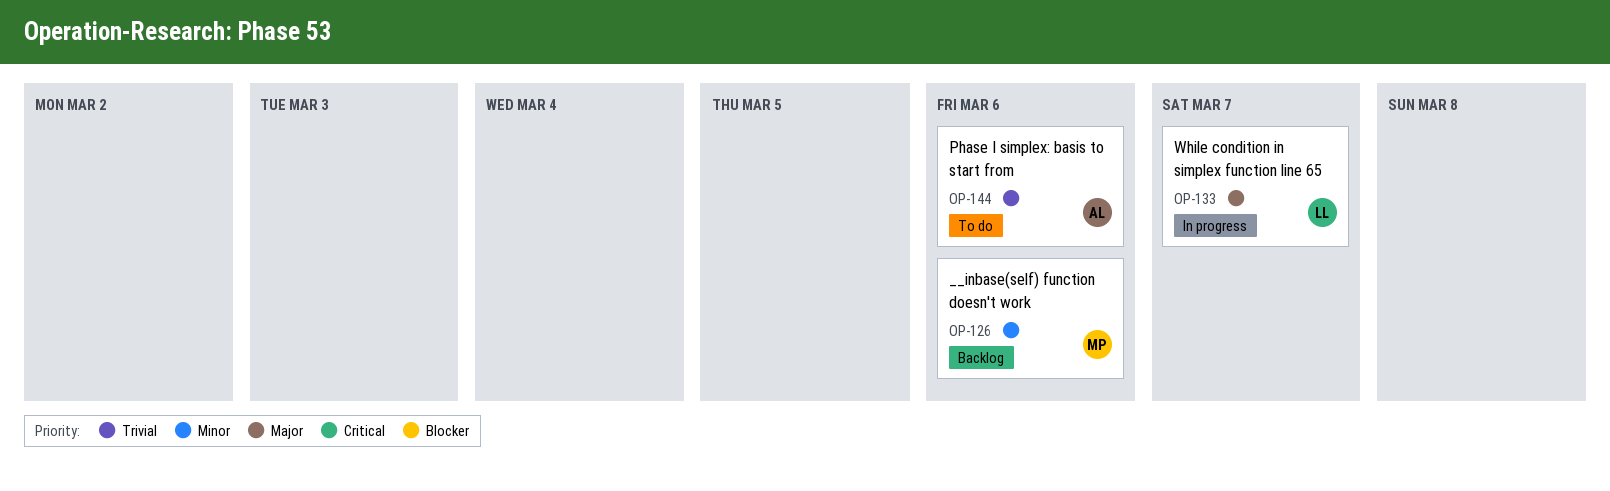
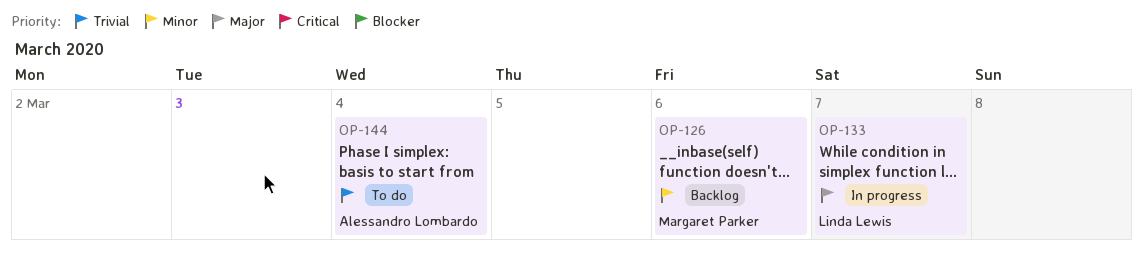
OP-144, due: Mar 6 -> Mar 4

